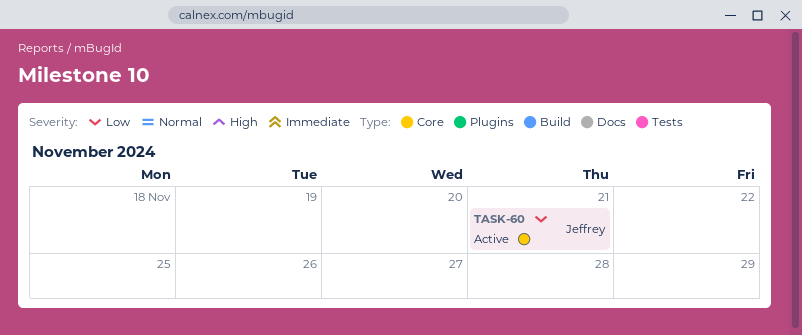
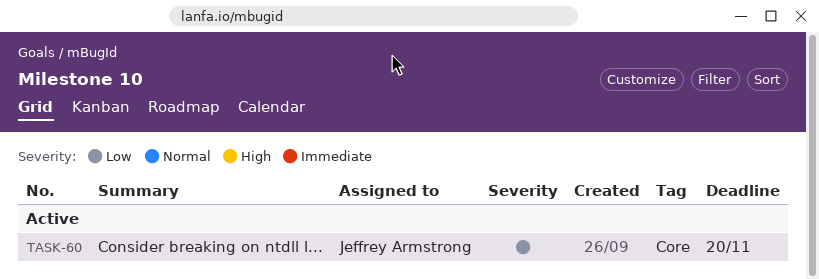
TASK-60, due: Nov 21 -> Nov 20

